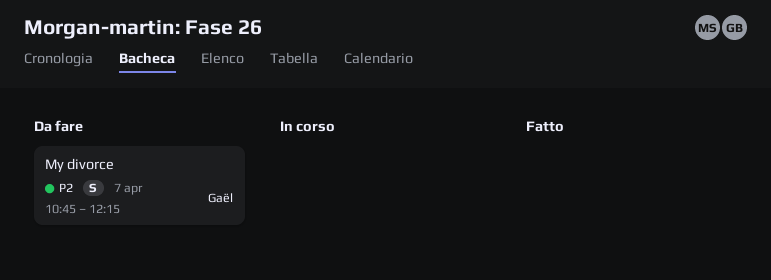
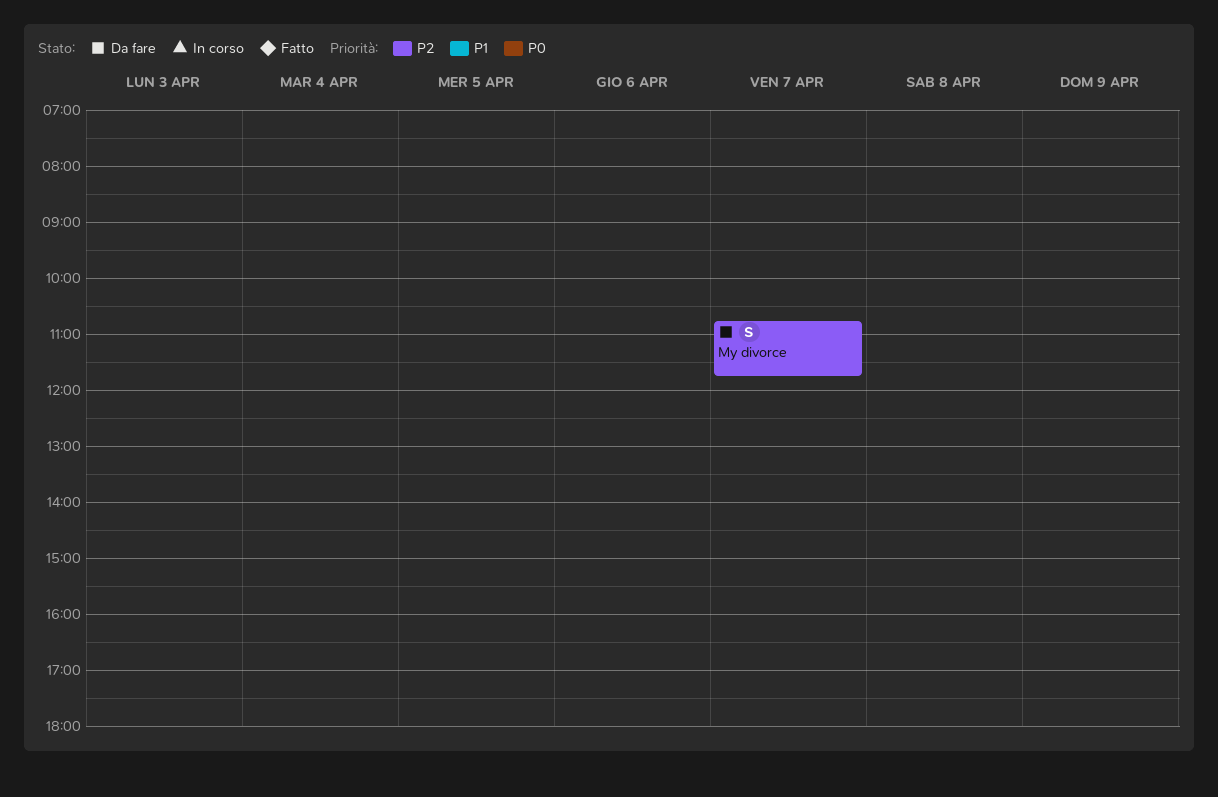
My divorce, ends: 12:15 -> 11:45

